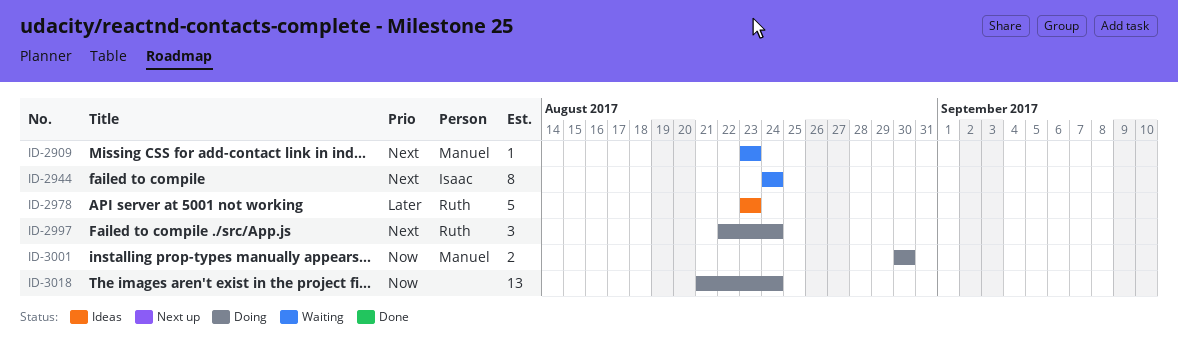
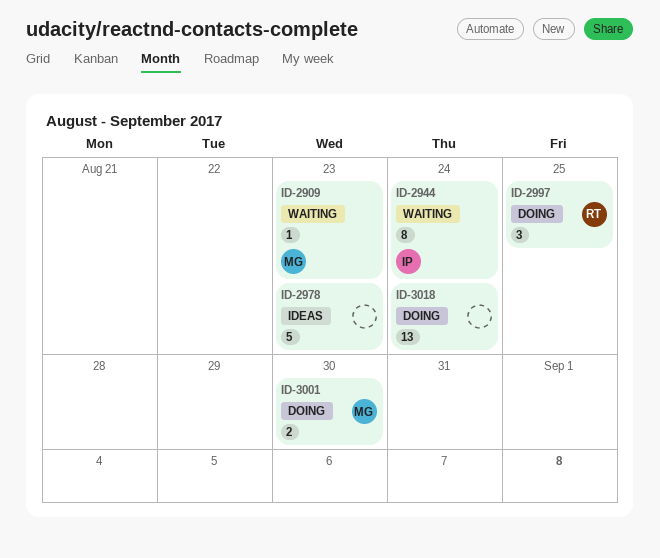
ID-2978, owner: Ruth -> none
ID-2997, due: Aug 24 -> Aug 25

